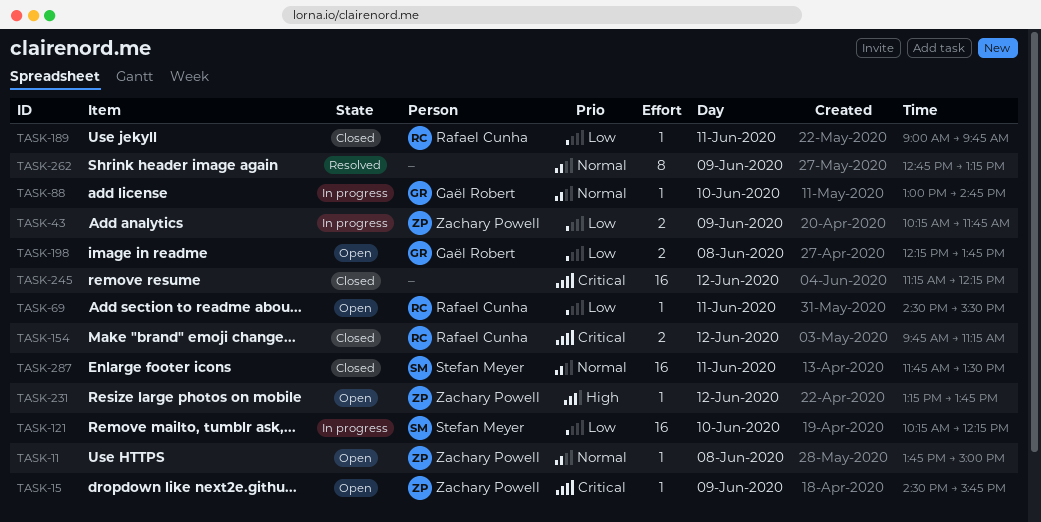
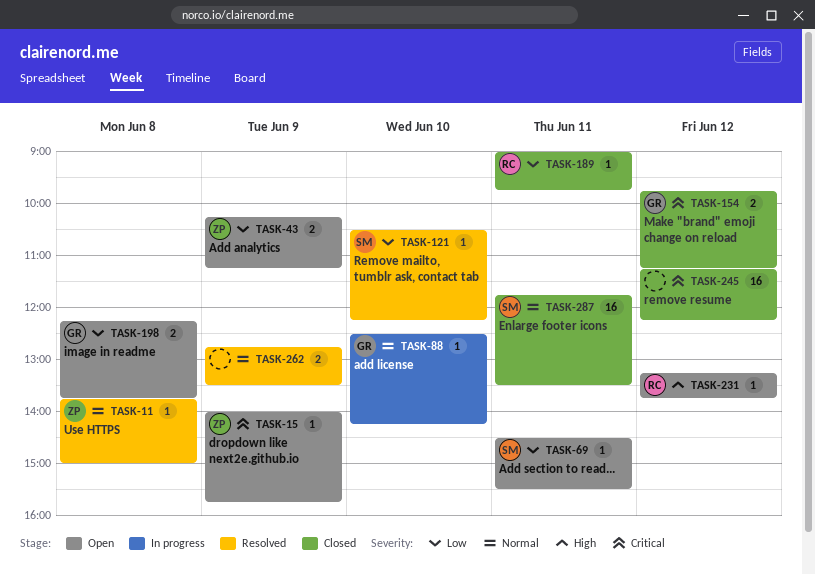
TASK-11, status: Open -> Resolved
TASK-15, begins: 14:30 -> 14:00
TASK-43, status: In progress -> Open
TASK-43, ends: 11:45 -> 11:15
TASK-69, owner: Rafael Cunha -> Stefan Meyer
TASK-88, begins: 13:00 -> 12:30
TASK-88, ends: 14:45 -> 14:15
TASK-121, status: In progress -> Resolved
TASK-121, estimate: 16 -> 1
TASK-121, begins: 10:15 -> 10:30
TASK-154, owner: Rafael Cunha -> Gaël Robert
TASK-231, owner: Zachary Powell -> Rafael Cunha
TASK-262, estimate: 8 -> 2
TASK-262, ends: 13:15 -> 13:30

